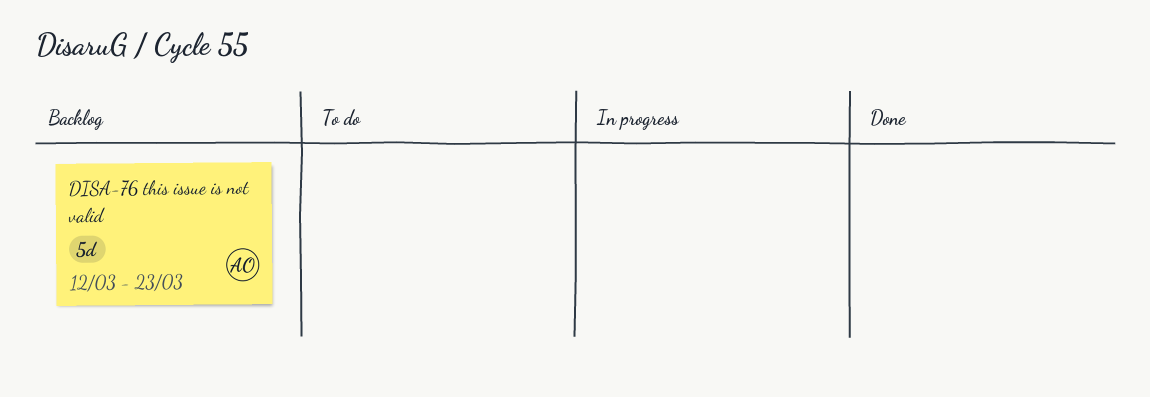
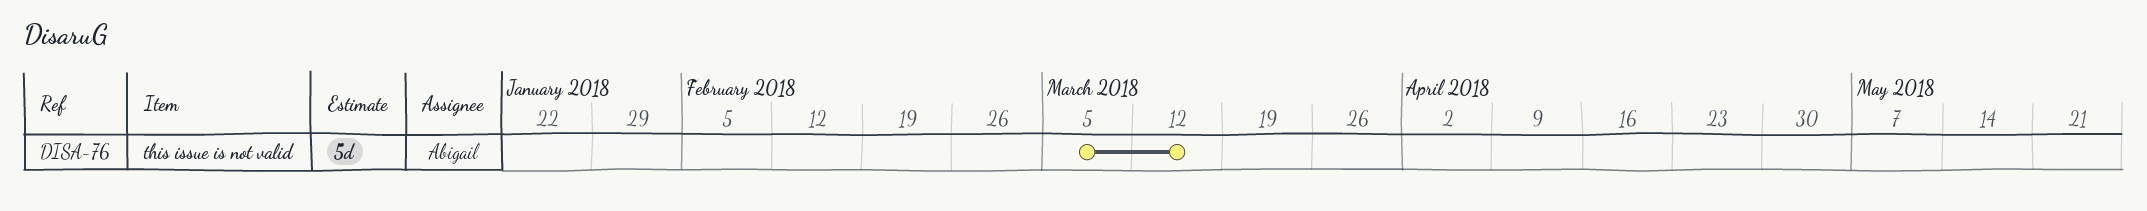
DISA-76, start: Mar 12 -> Mar 5
DISA-76, due: Mar 23 -> Mar 16

